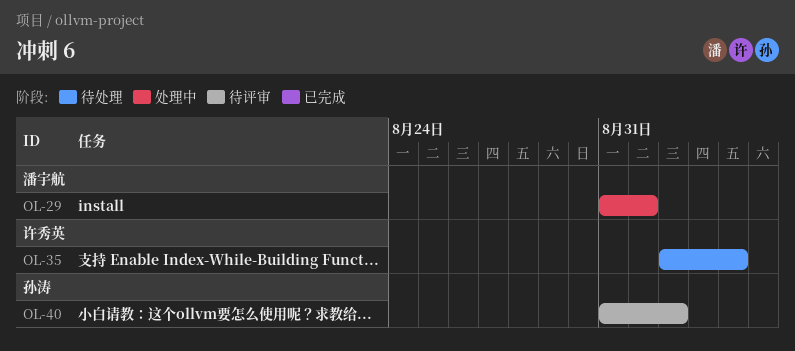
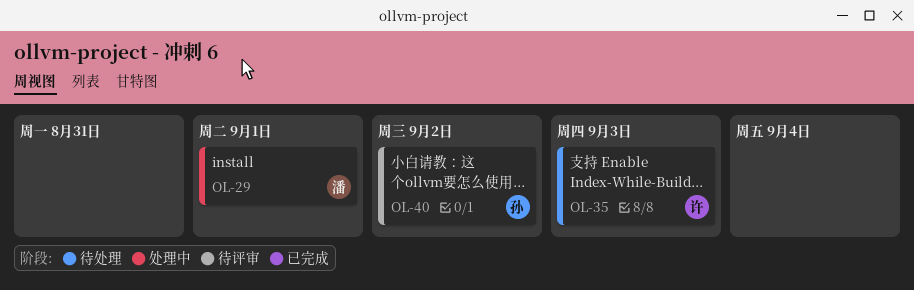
OL-35, due: Sep 4 -> Sep 3

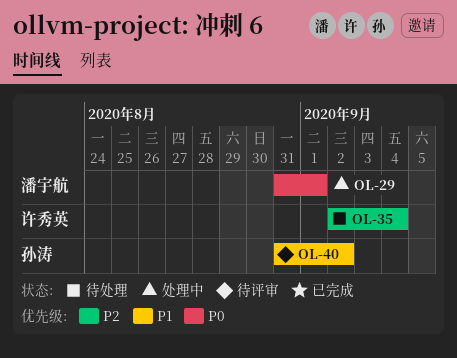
OL-35, due: Sep 3 -> Sep 4

